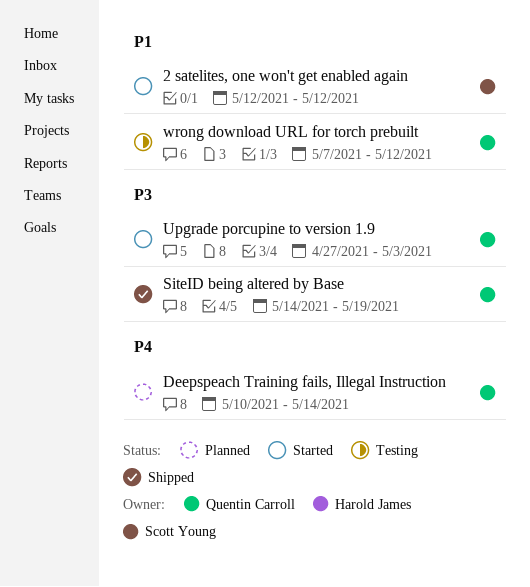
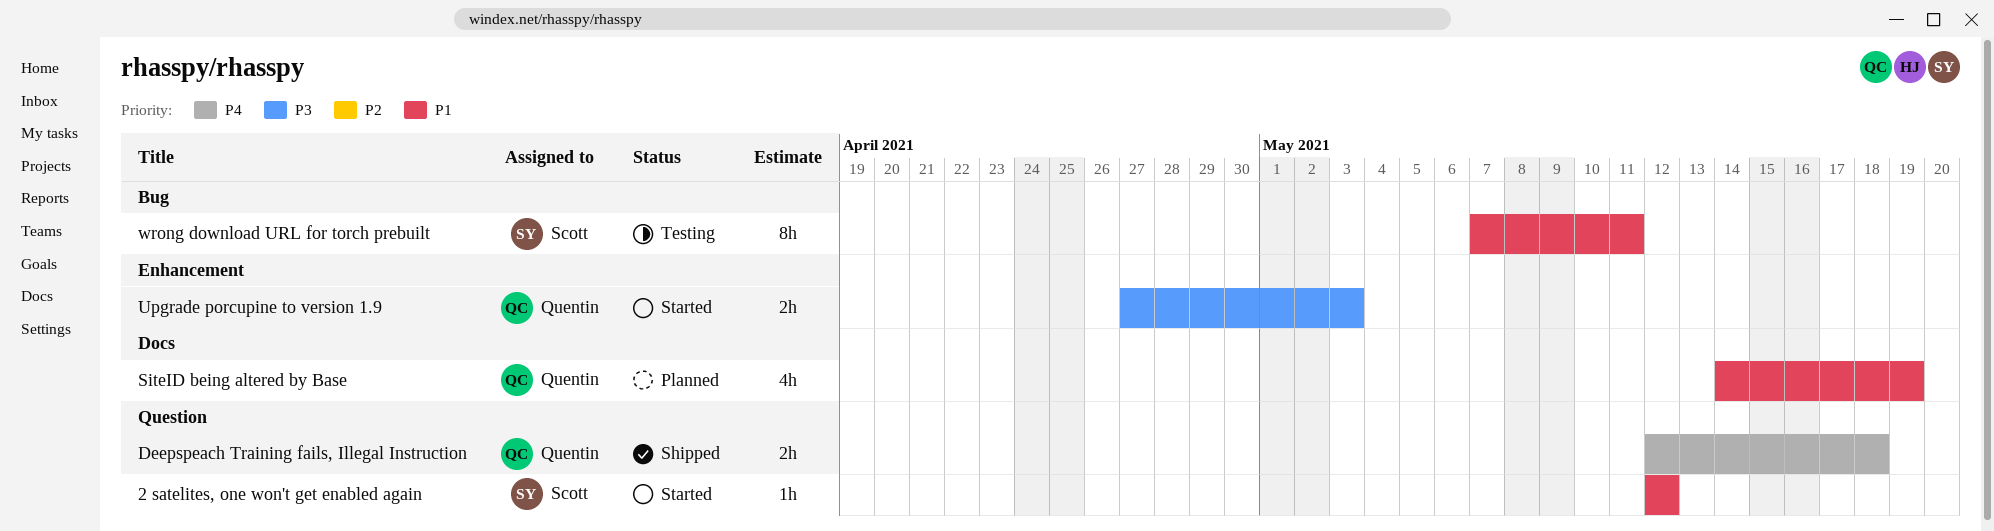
Deepspeach Training fails, Illegal Instruction, status: Planned -> Shipped
Deepspeach Training fails, Illegal Instruction, start: May 10 -> May 12
Deepspeach Training fails, Illegal Instruction, due: May 14 -> May 18
SiteID being altered by Base, status: Shipped -> Planned
SiteID being altered by Base, priority: P3 -> P1
wrong download URL for torch prebuilt, owner: Quentin Carroll -> Scott Young
wrong download URL for torch prebuilt, due: May 12 -> May 11

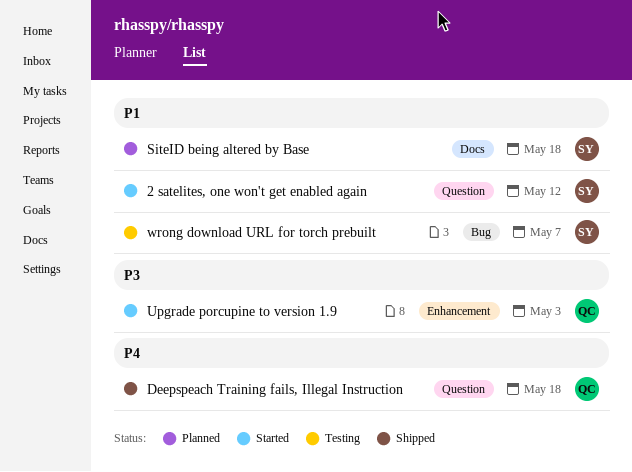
SiteID being altered by Base, owner: Quentin -> Scott
SiteID being altered by Base, due: May 19 -> May 18
wrong download URL for torch prebuilt, due: May 11 -> May 7

